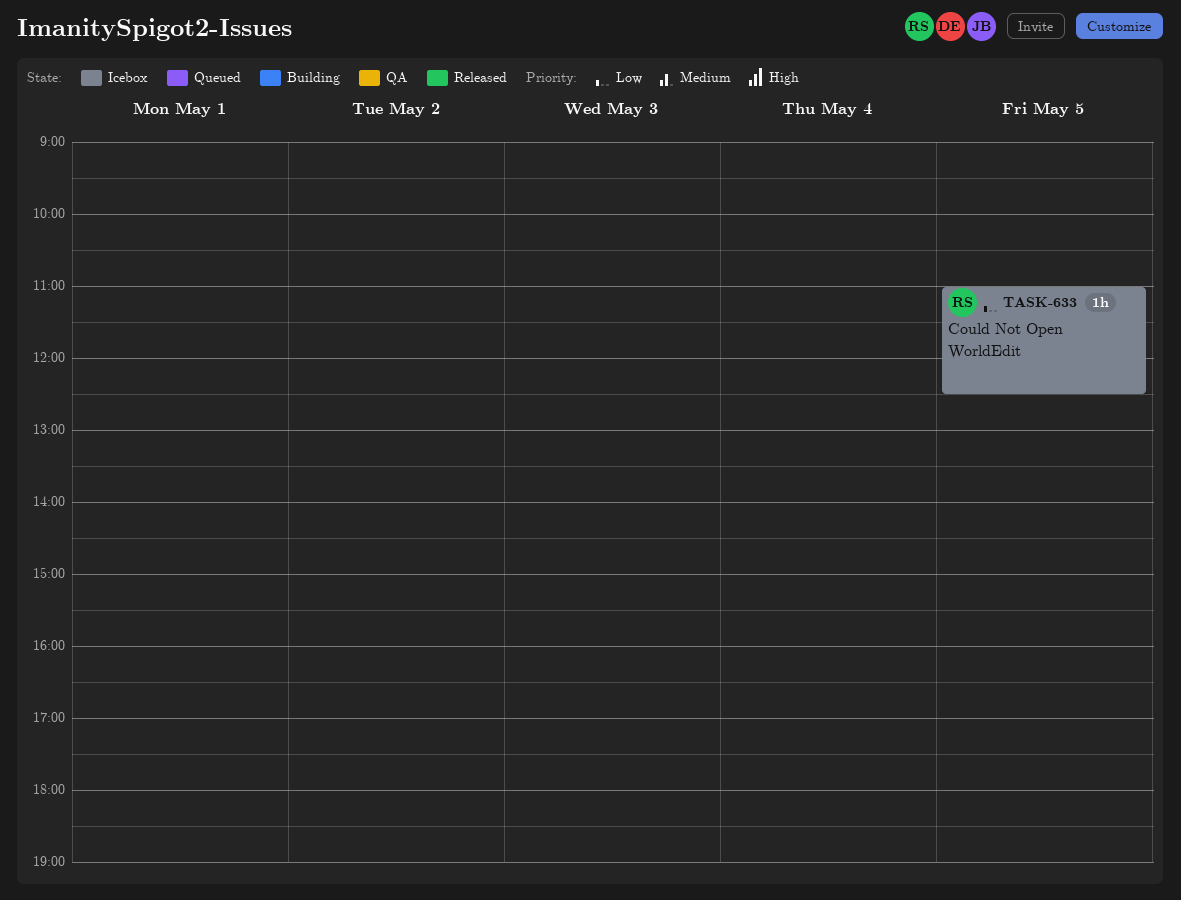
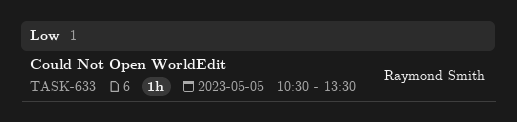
TASK-633, begins: 11:00 -> 10:30
TASK-633, ends: 12:30 -> 13:30

